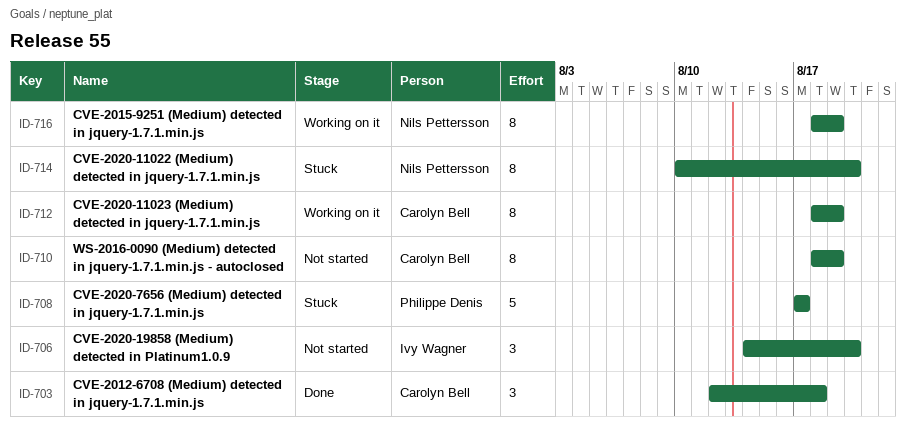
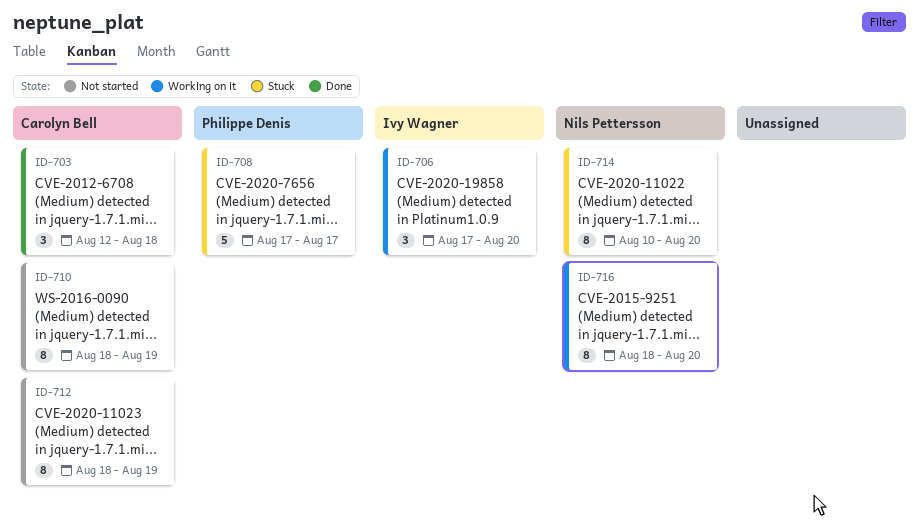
ID-706, status: Not started -> Working on it
ID-706, start: Aug 14 -> Aug 17
ID-712, status: Working on it -> Not started
ID-716, due: Aug 19 -> Aug 20

